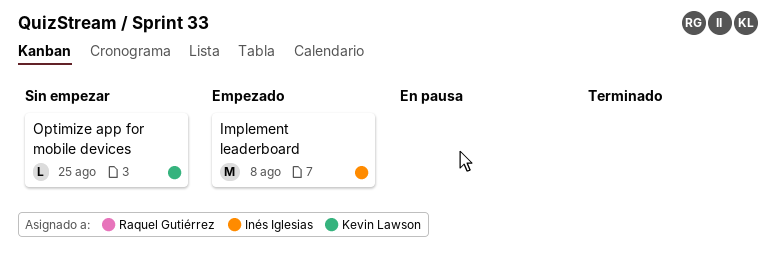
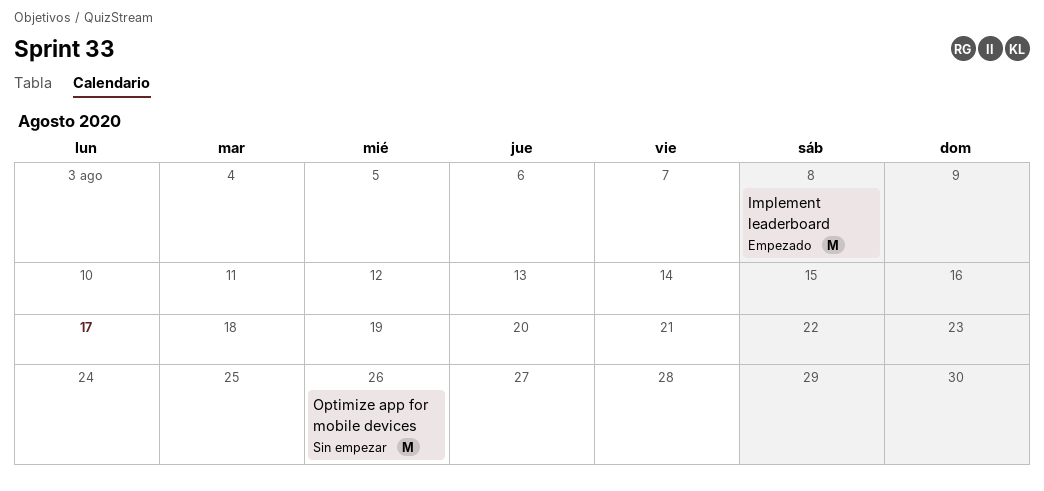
Optimize app for mobile devices, estimate: L -> M
Optimize app for mobile devices, due: Aug 25 -> Aug 26

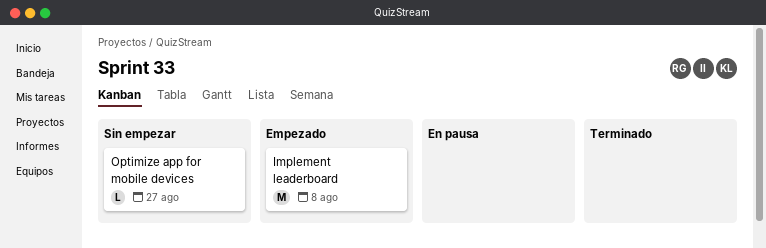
Optimize app for mobile devices, estimate: M -> L
Optimize app for mobile devices, due: Aug 26 -> Aug 27

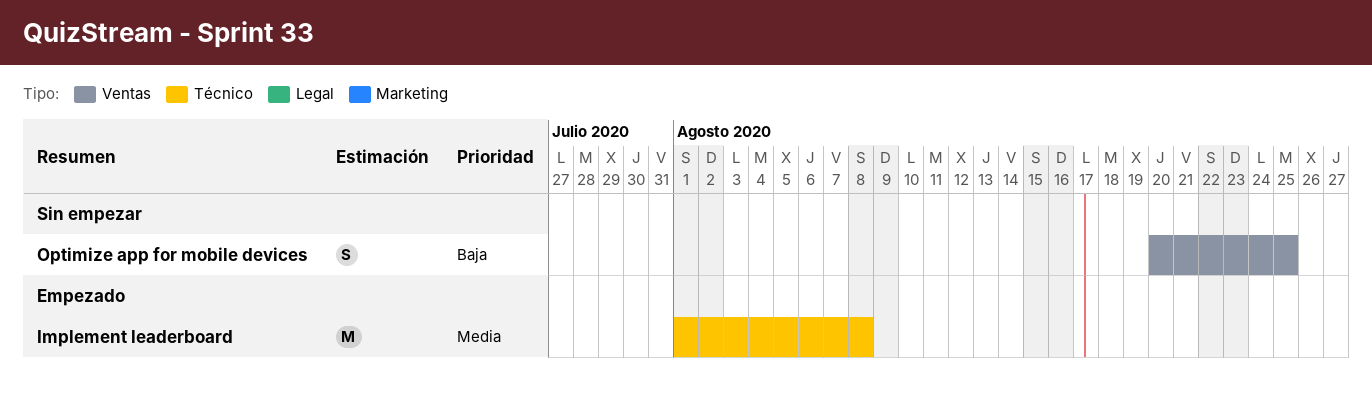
Optimize app for mobile devices, estimate: L -> S
Optimize app for mobile devices, due: Aug 27 -> Aug 25

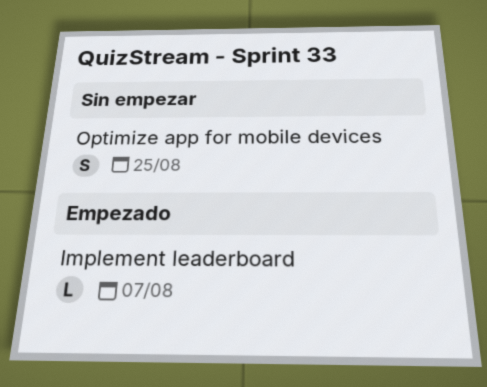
Implement leaderboard, estimate: M -> L
Implement leaderboard, due: Aug 8 -> Aug 7

